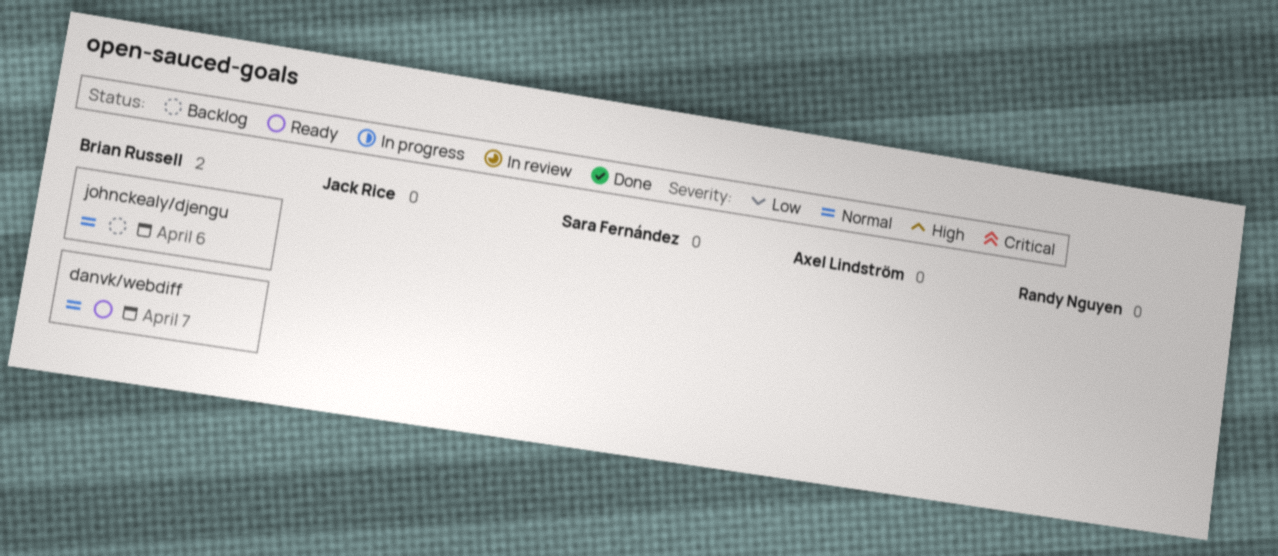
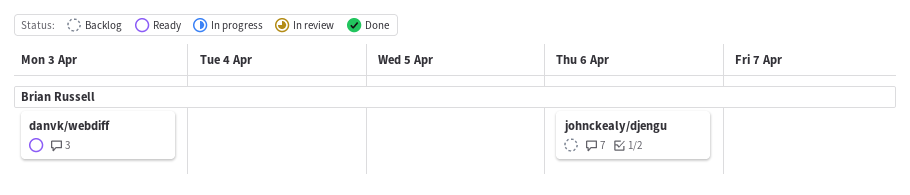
danvk/webdiff, due: Apr 7 -> Apr 3

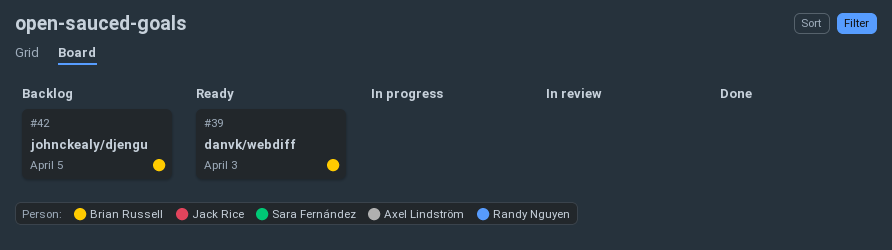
johnckealy/djengu, due: Apr 6 -> Apr 5

